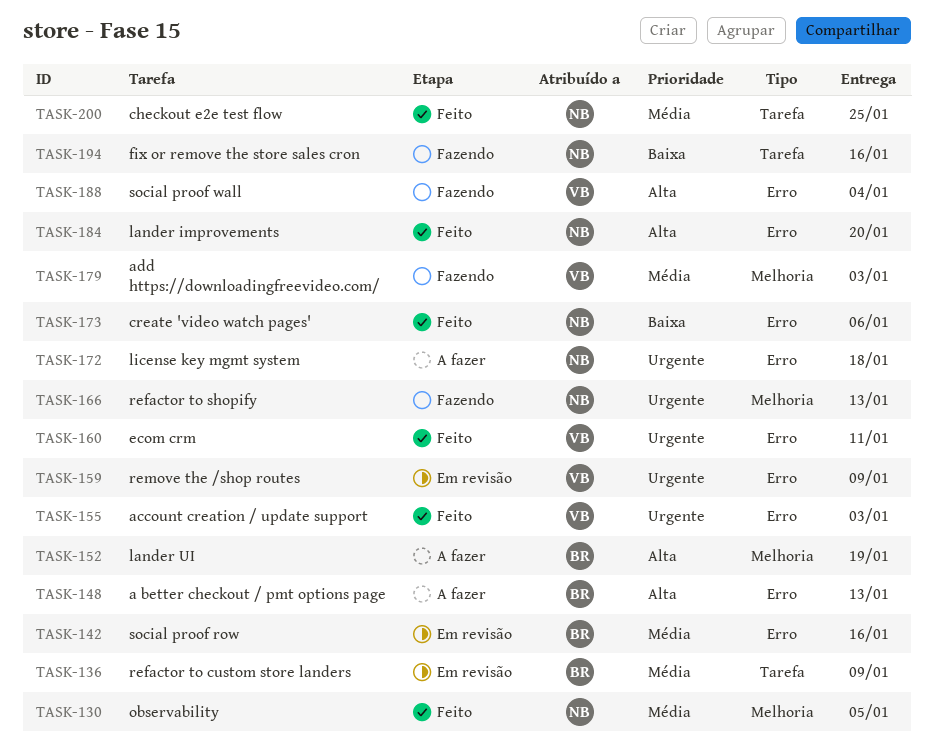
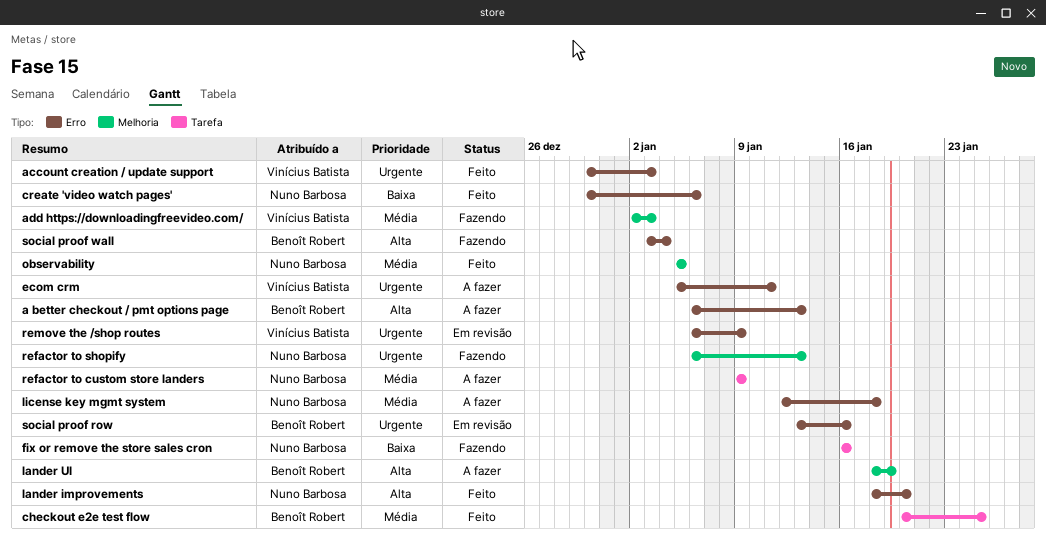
checkout e2e test flow, owner: Nuno Barbosa -> Benoît Robert
ecom crm, status: Feito -> A fazer
license key mgmt system, priority: Urgente -> Média
refactor to custom store landers, status: Em revisão -> A fazer
refactor to custom store landers, owner: Benoît Robert -> Nuno Barbosa
social proof row, priority: Média -> Urgente
social proof wall, owner: Vinícius Batista -> Benoît Robert

